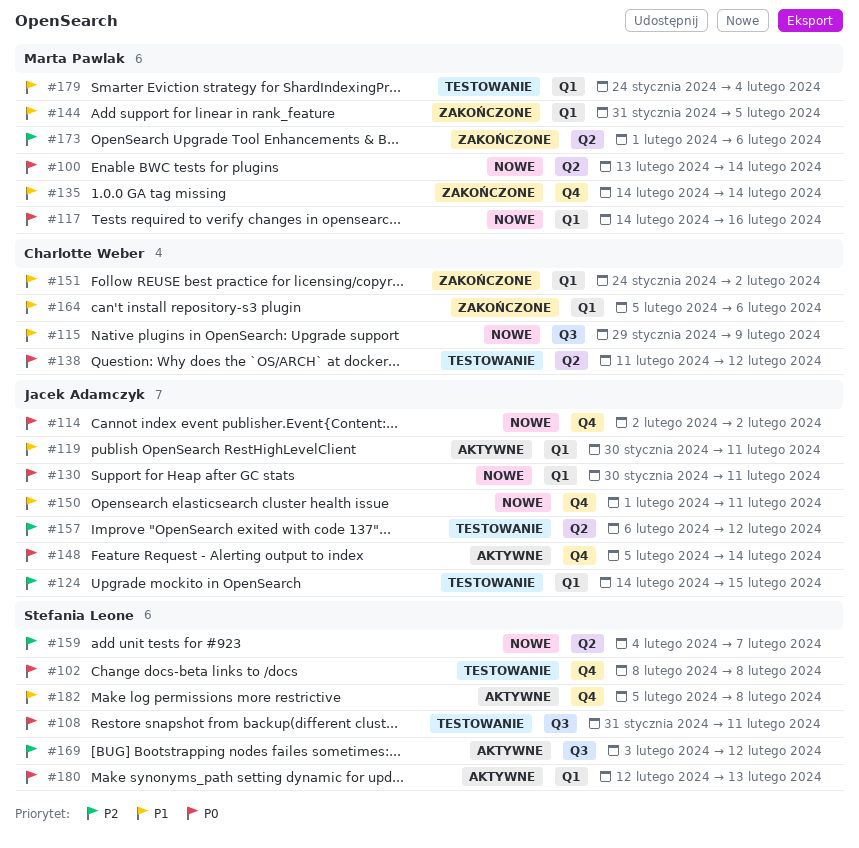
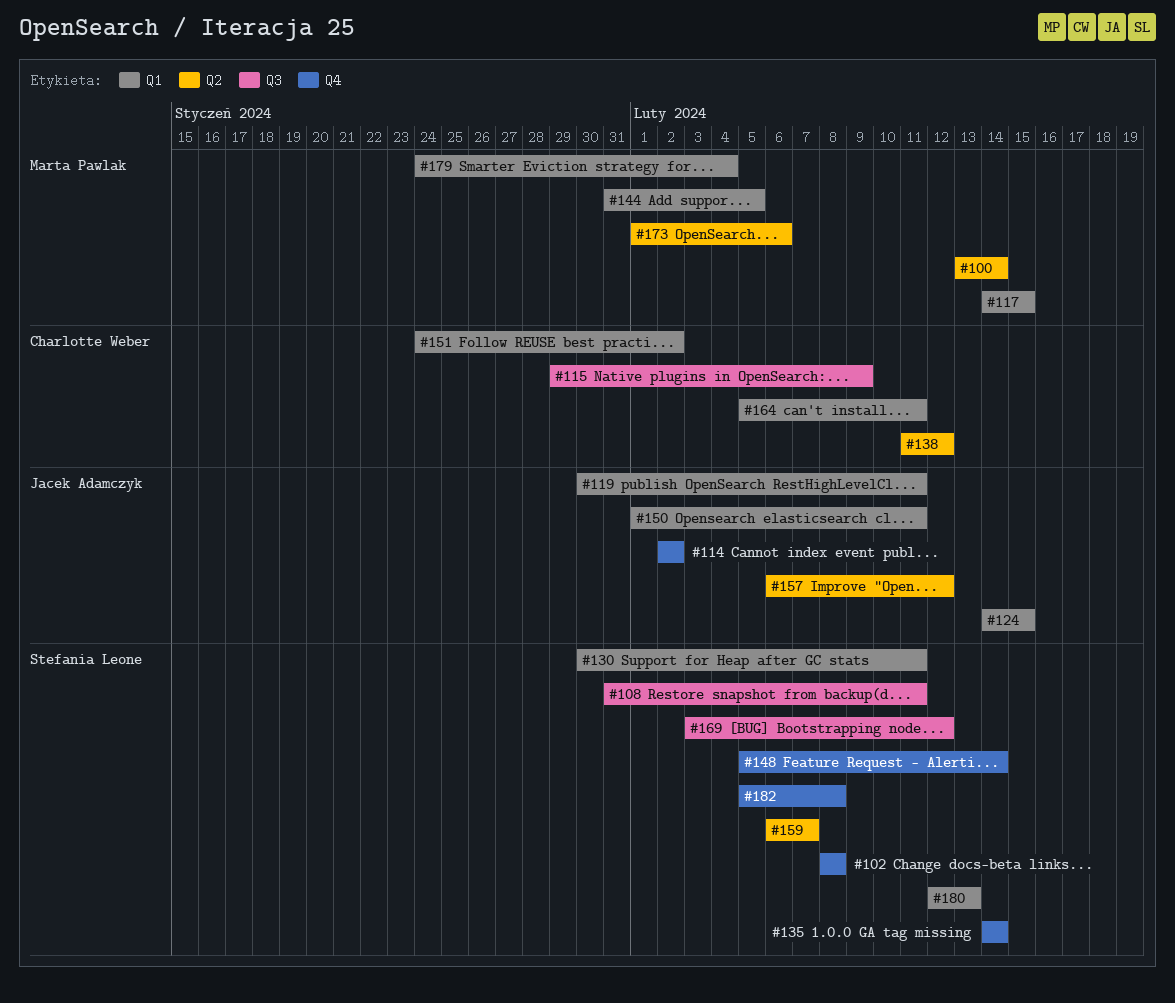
#117, due: Feb 16 -> Feb 15
#130, owner: Jacek Adamczyk -> Stefania Leone
#135, owner: Marta Pawlak -> Stefania Leone
#148, owner: Jacek Adamczyk -> Stefania Leone
#150, label: Q4 -> Q1
#159, start: Feb 4 -> Feb 6
#164, due: Feb 6 -> Feb 11

